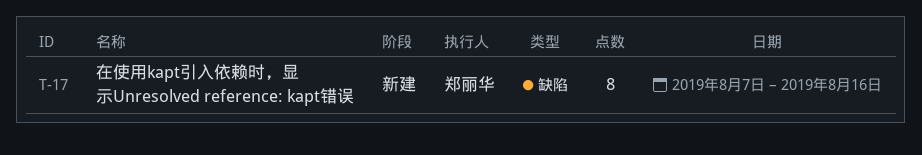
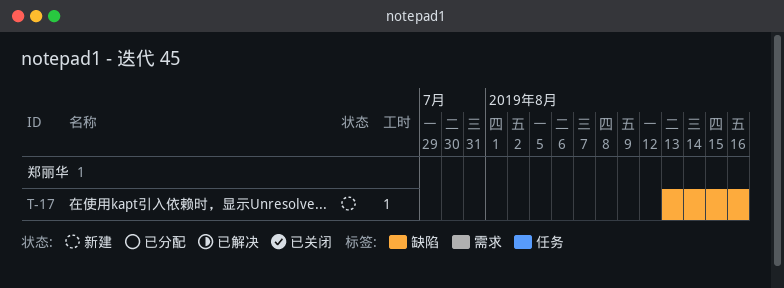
T-17, estimate: 8 -> 1
T-17, start: Aug 7 -> Aug 13

